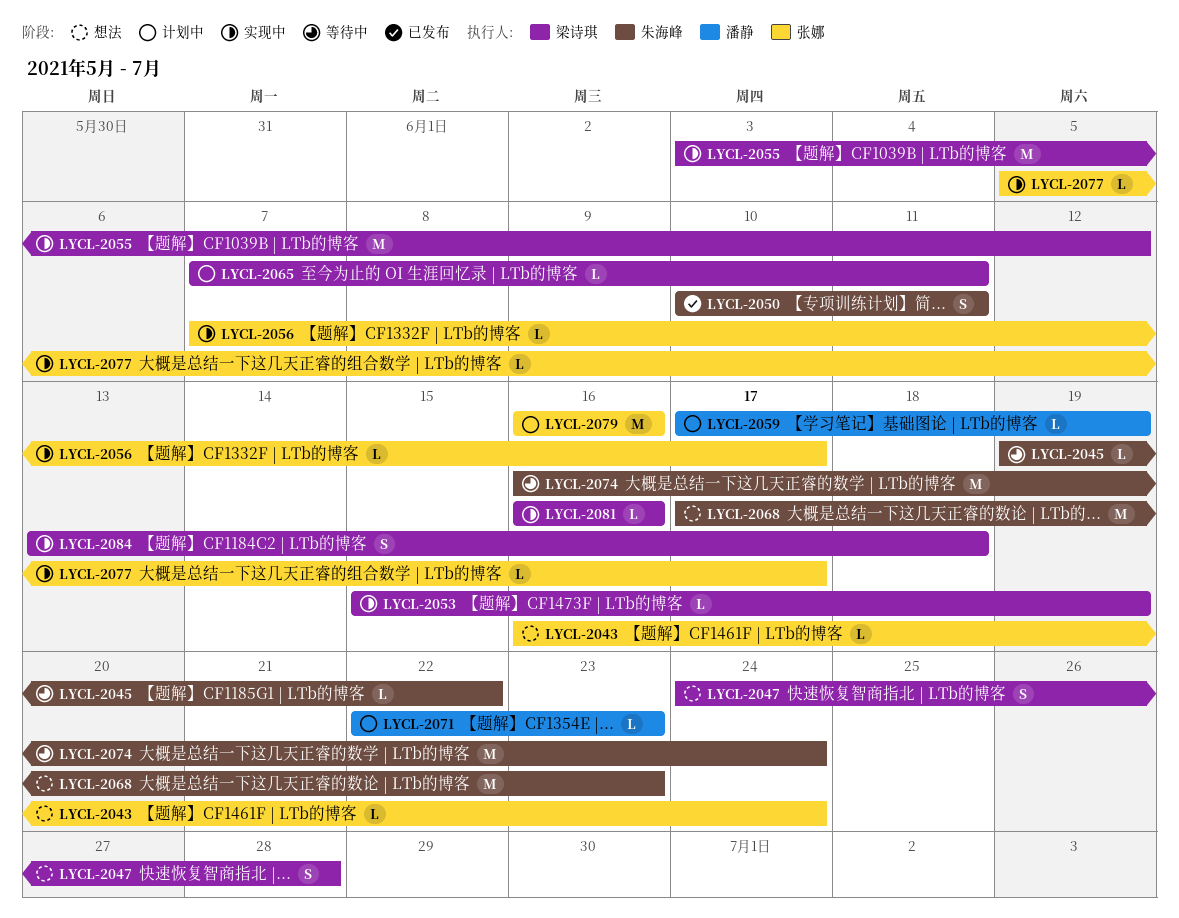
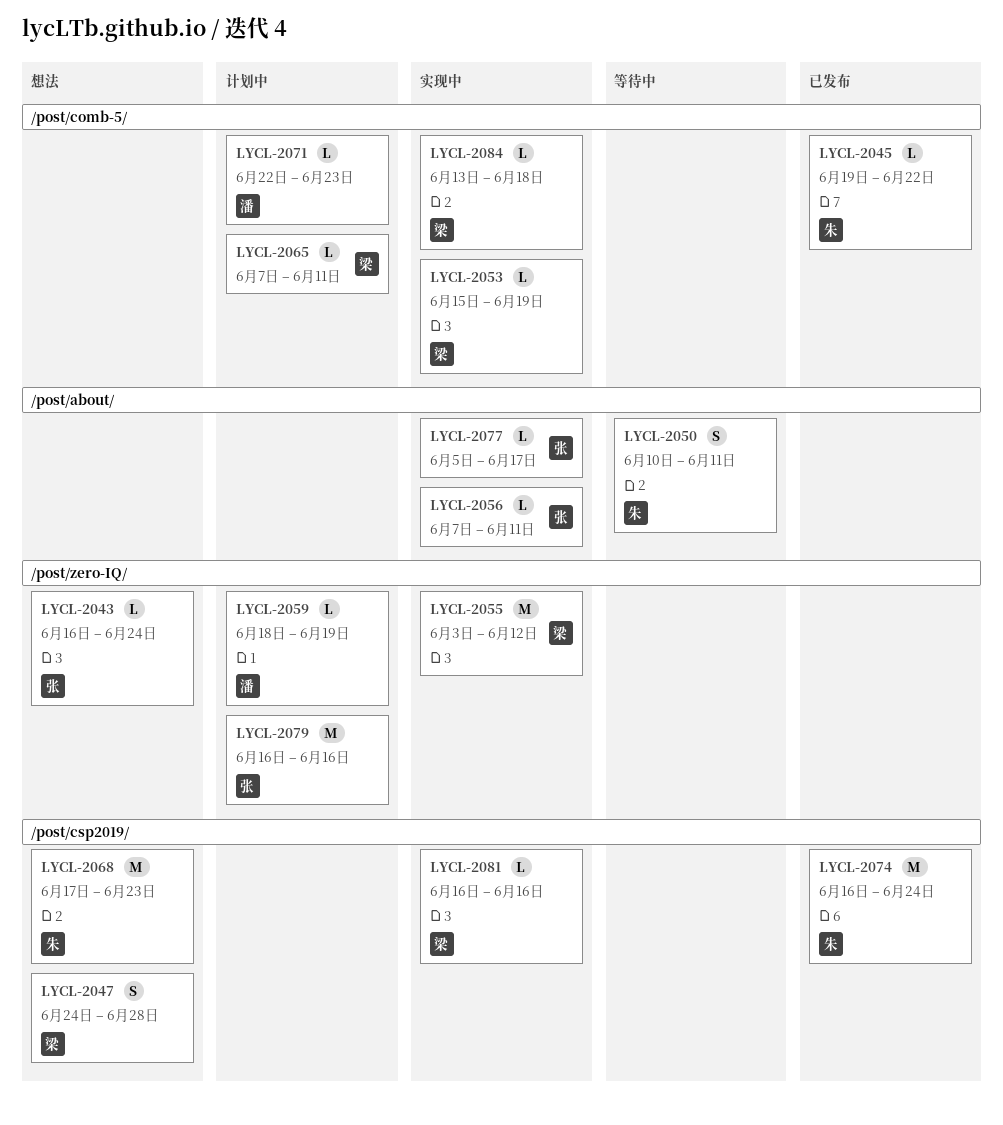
LYCL-2045, status: 等待中 -> 已发布
LYCL-2050, status: 已发布 -> 等待中
LYCL-2056, due: Jun 17 -> Jun 11
LYCL-2059, start: Jun 17 -> Jun 18
LYCL-2074, status: 等待中 -> 已发布
LYCL-2084, estimate: S -> L

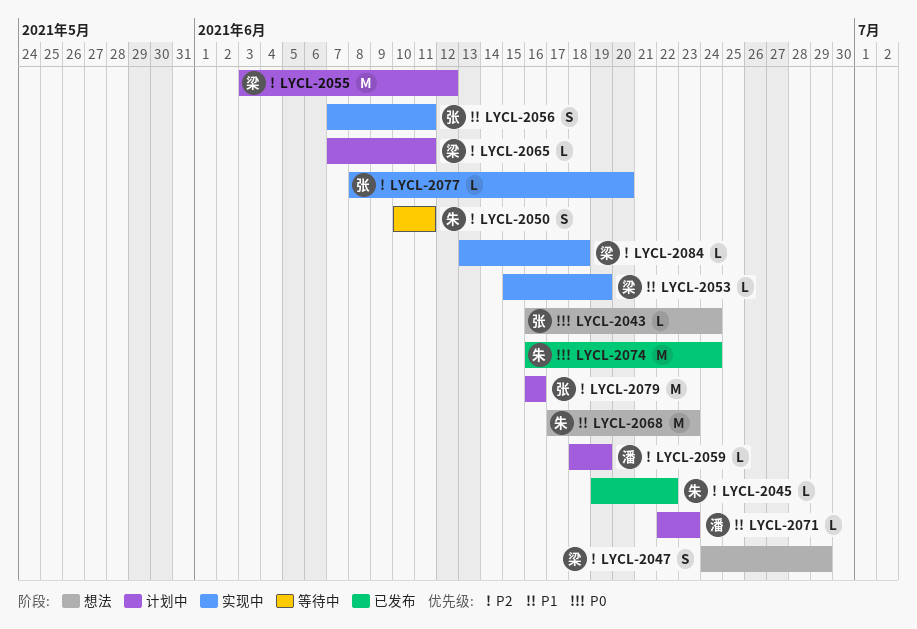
LYCL-2047, due: Jun 28 -> Jun 29
LYCL-2055, status: 实现中 -> 计划中
LYCL-2056, estimate: L -> S
LYCL-2077, start: Jun 5 -> Jun 8
LYCL-2077, due: Jun 17 -> Jun 20
LYCL-2081: present -> none

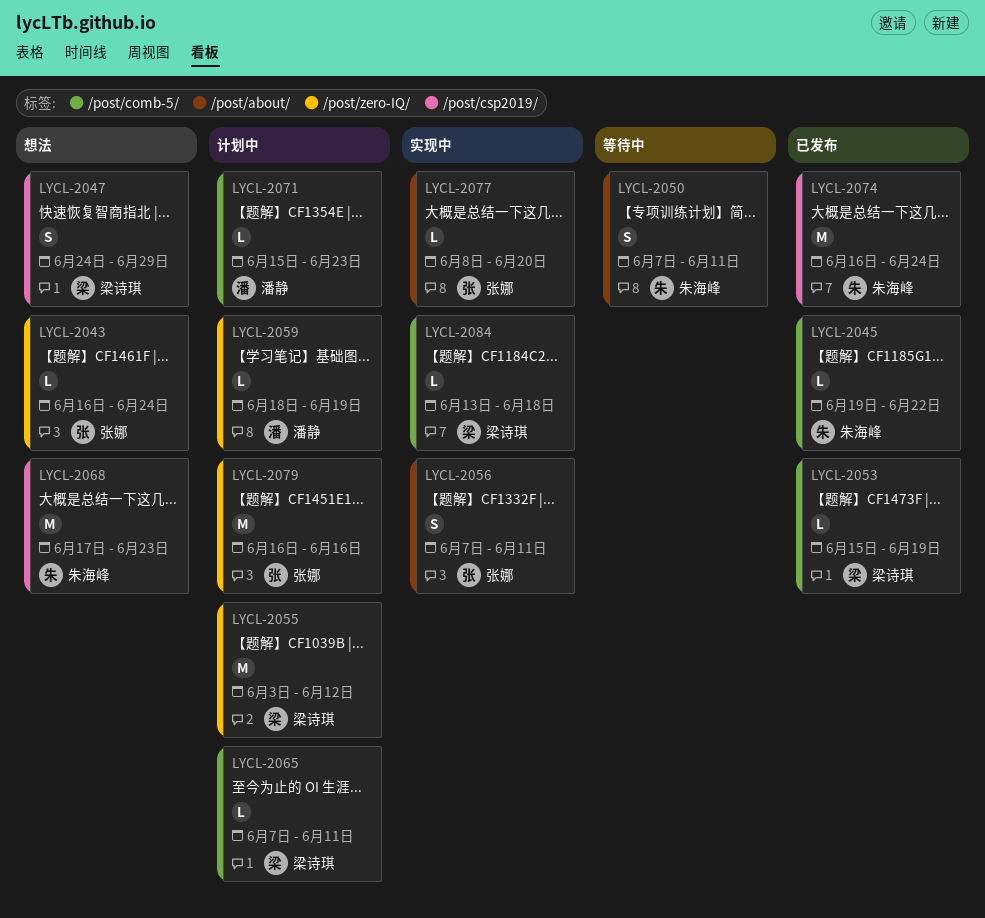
LYCL-2050, start: Jun 10 -> Jun 7
LYCL-2053, status: 实现中 -> 已发布
LYCL-2071, start: Jun 22 -> Jun 15

